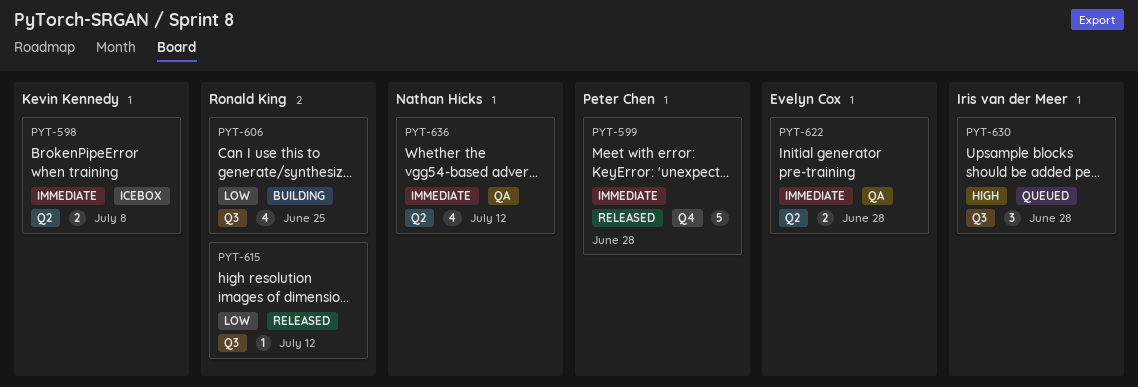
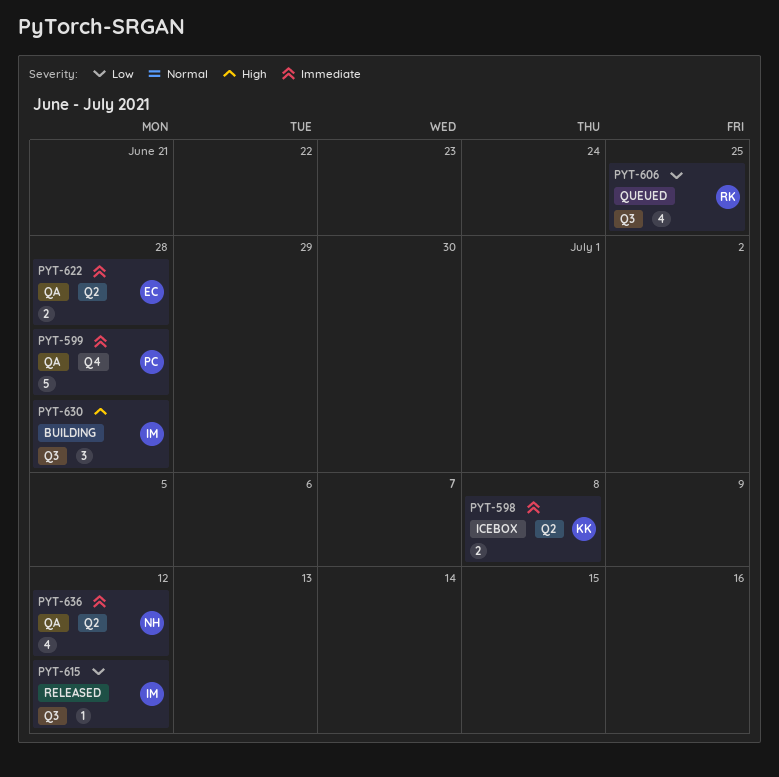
PYT-599, status: Released -> QA
PYT-606, status: Building -> Queued
PYT-615, owner: Ronald King -> Iris van der Meer
PYT-630, status: Queued -> Building

